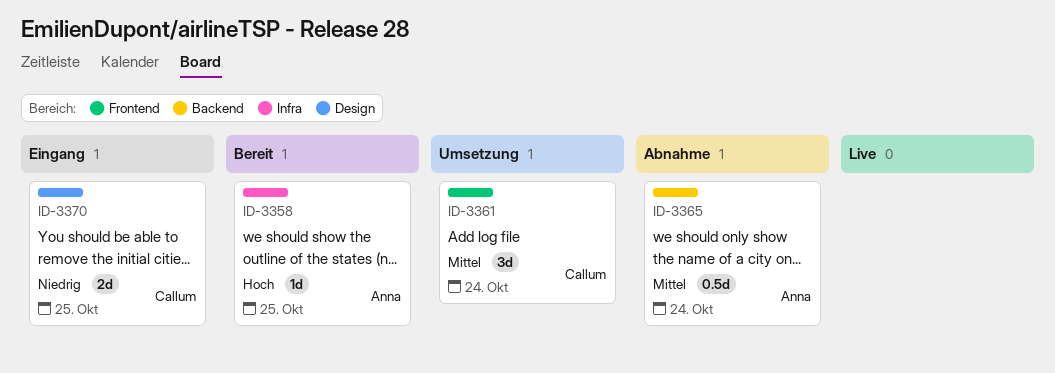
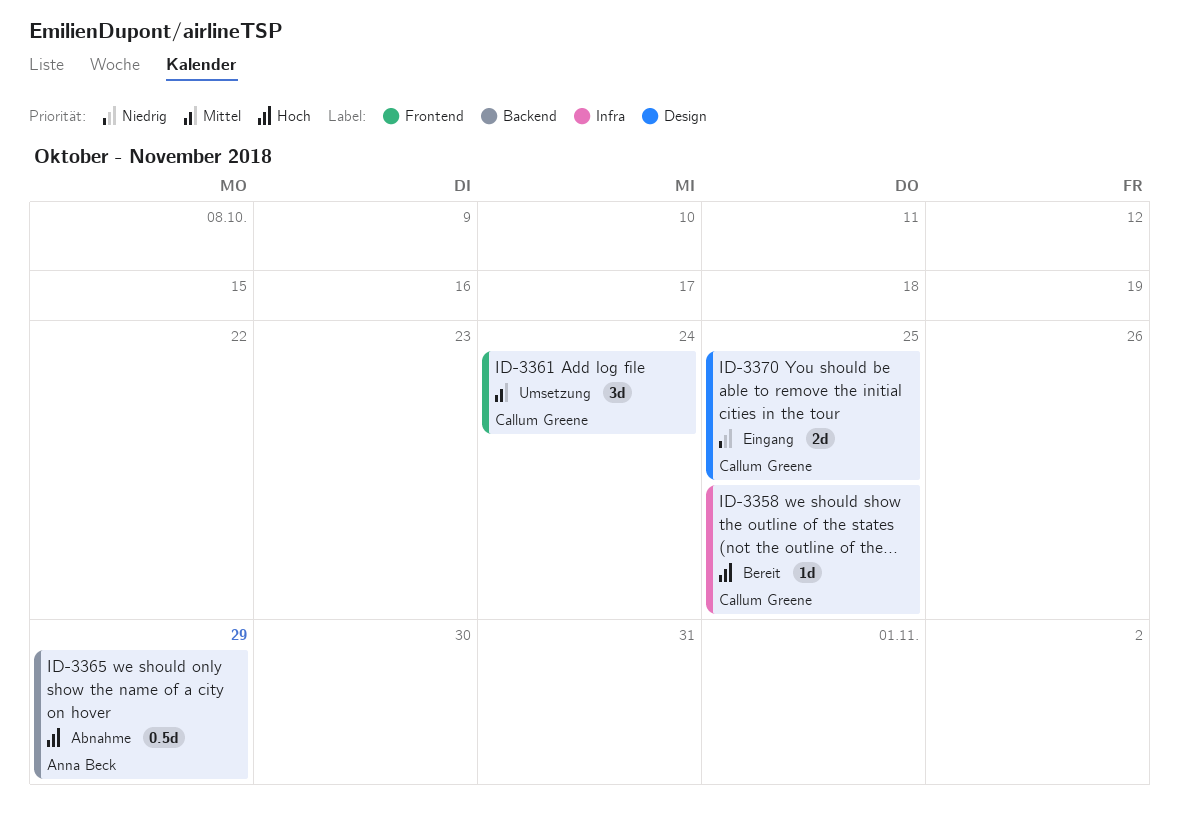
ID-3358, owner: Anna Beck -> Callum Greene
ID-3365, priority: Mittel -> Hoch
ID-3365, due: Oct 24 -> Oct 29

